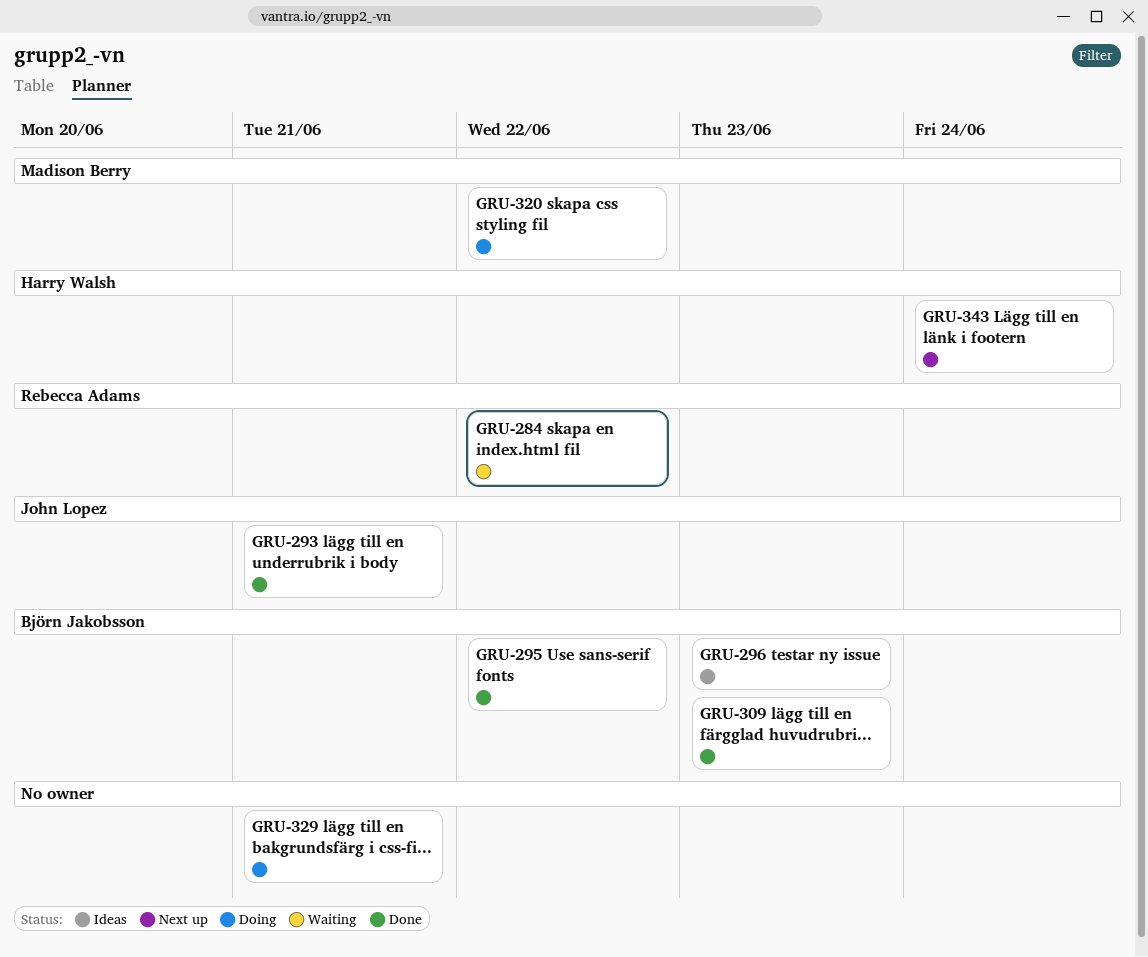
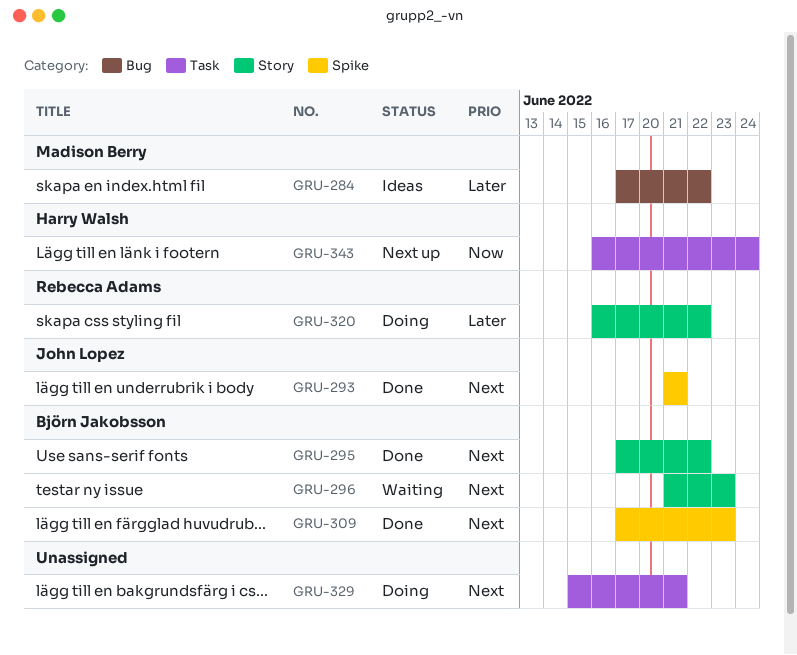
GRU-284, status: Waiting -> Ideas
GRU-284, owner: Rebecca Adams -> Madison Berry
GRU-296, status: Ideas -> Waiting
GRU-320, owner: Madison Berry -> Rebecca Adams

